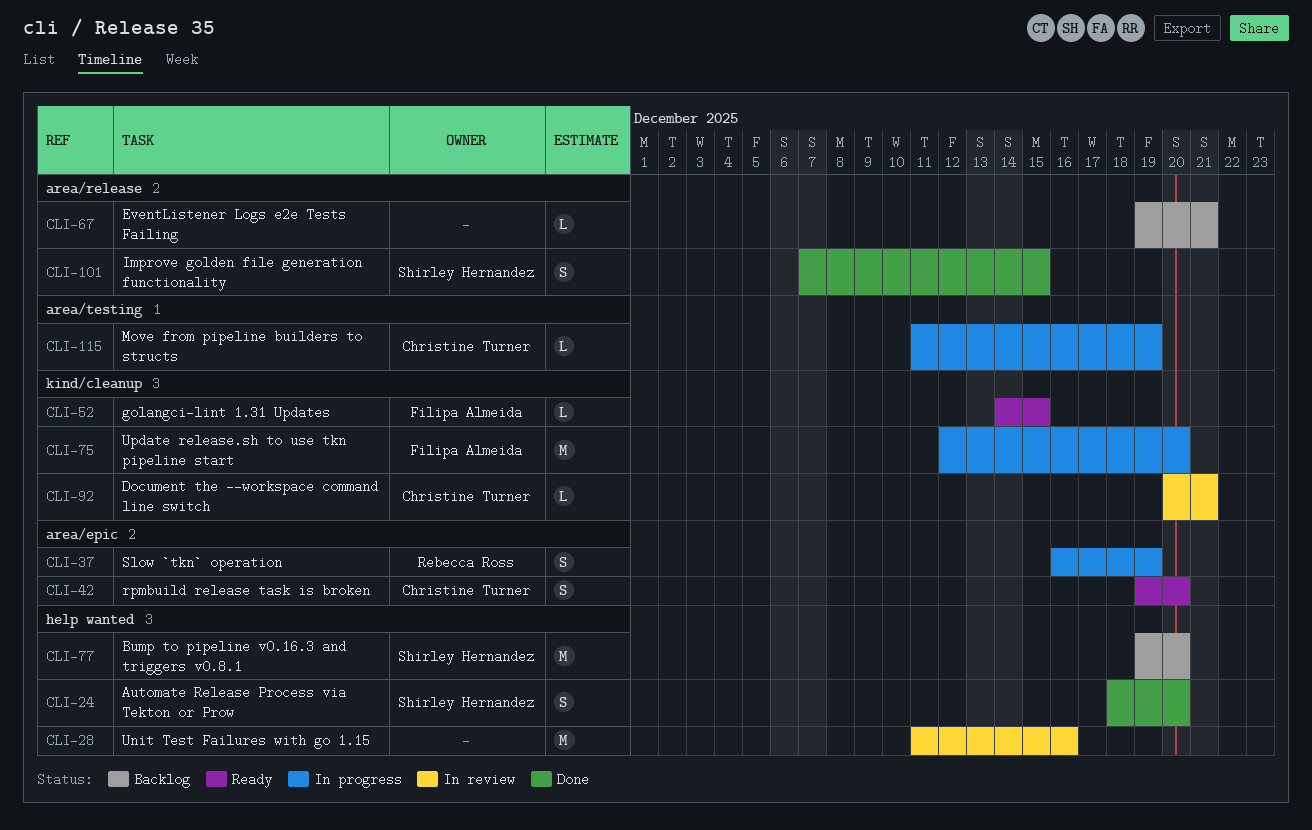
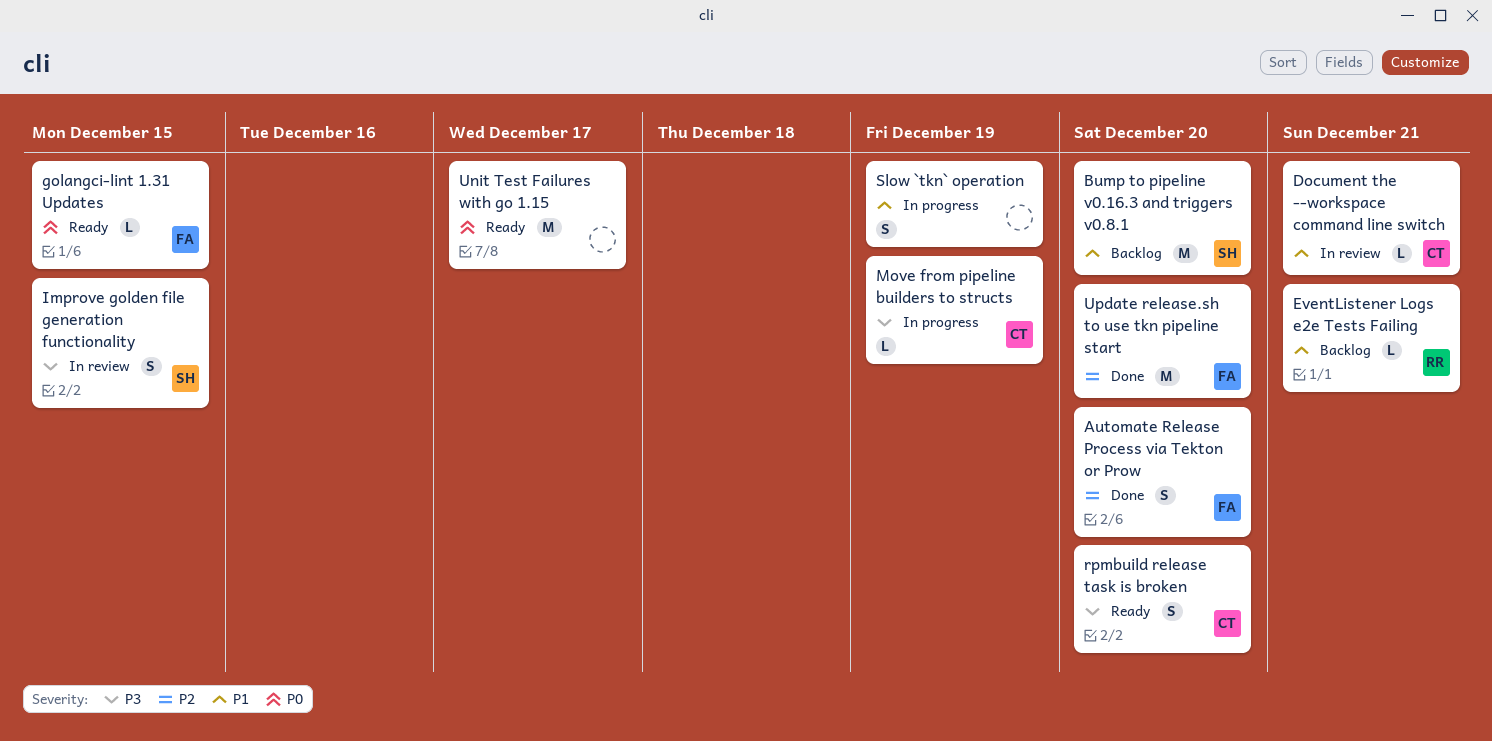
Automate Release Process via Tekton or Prow, owner: Shirley Hernandez -> Filipa Almeida
EventListener Logs e2e Tests Failing, owner: none -> Rebecca Ross
Improve golden file generation functionality, status: Done -> In review
Slow `tkn` operation, owner: Rebecca Ross -> none
Unit Test Failures with go 1.15, status: In review -> Ready
Unit Test Failures with go 1.15, due: Dec 16 -> Dec 17
Update release.sh to use tkn pipeline start, status: In progress -> Done

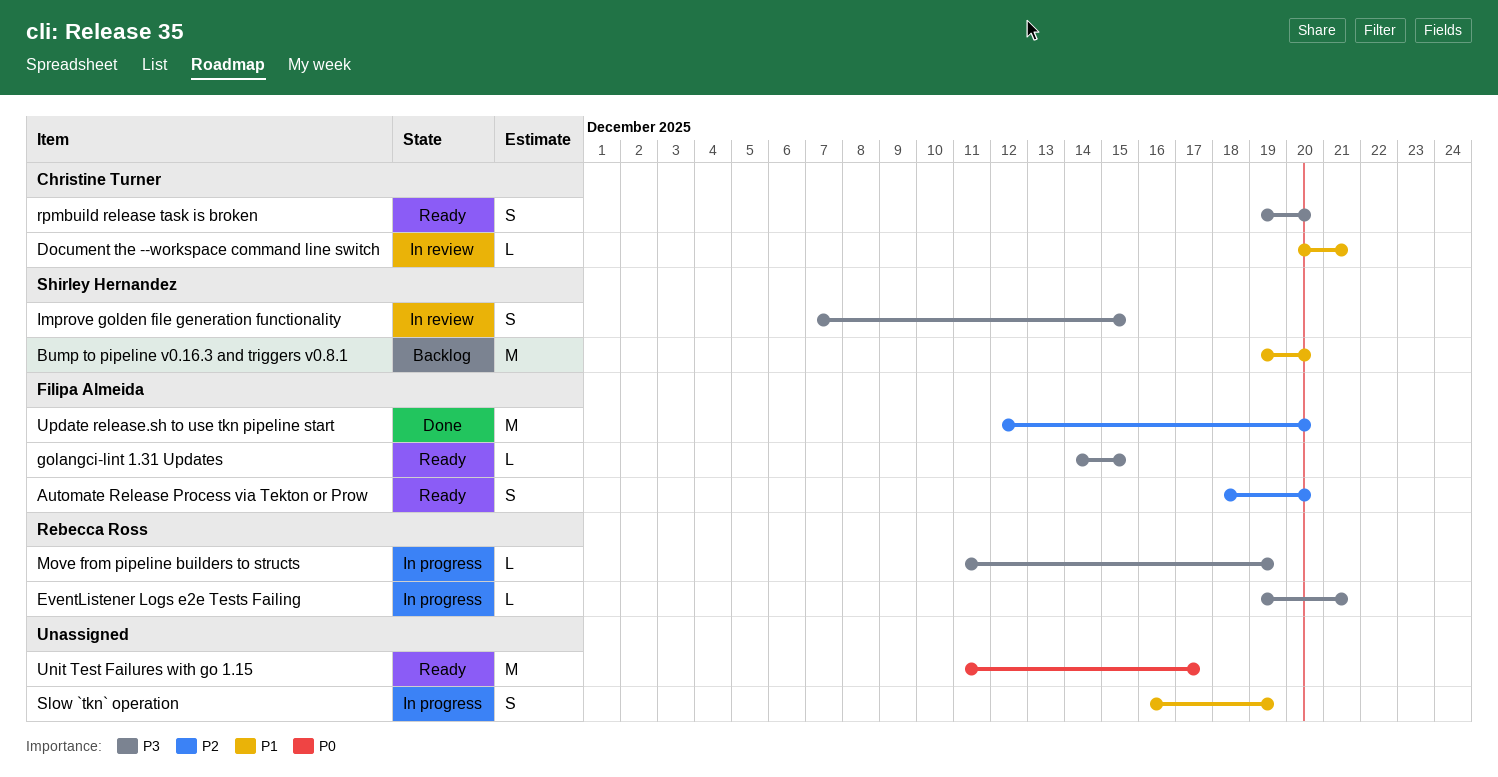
Automate Release Process via Tekton or Prow, status: Done -> Ready
EventListener Logs e2e Tests Failing, status: Backlog -> In progress
EventListener Logs e2e Tests Failing, priority: P1 -> P3
golangci-lint 1.31 Updates, priority: P0 -> P3
Move from pipeline builders to structs, owner: Christine Turner -> Rebecca Ross

